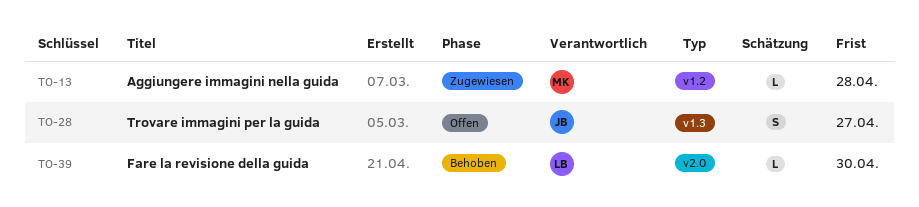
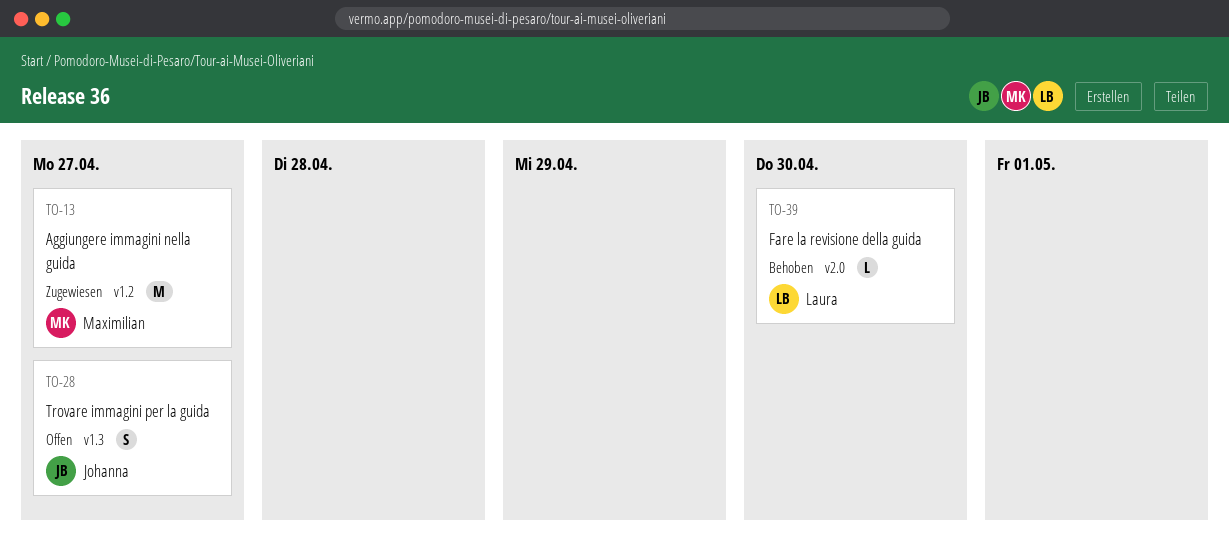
TO-13, estimate: L -> M
TO-13, due: Apr 28 -> Apr 27

